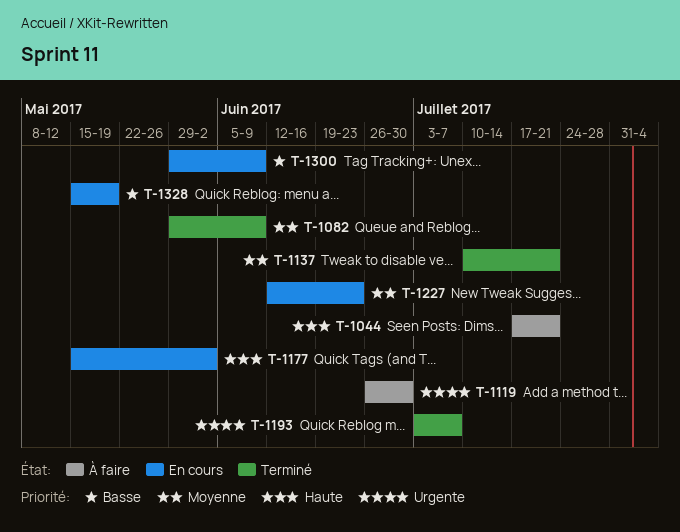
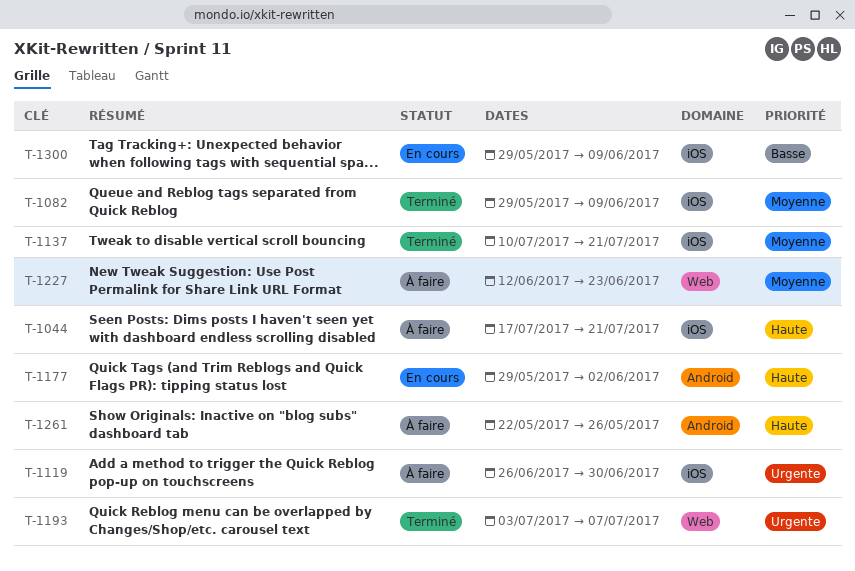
T-1177, start: May 15 -> May 29
T-1227, status: En cours -> À faire
T-1261: none -> present
T-1328: present -> none

